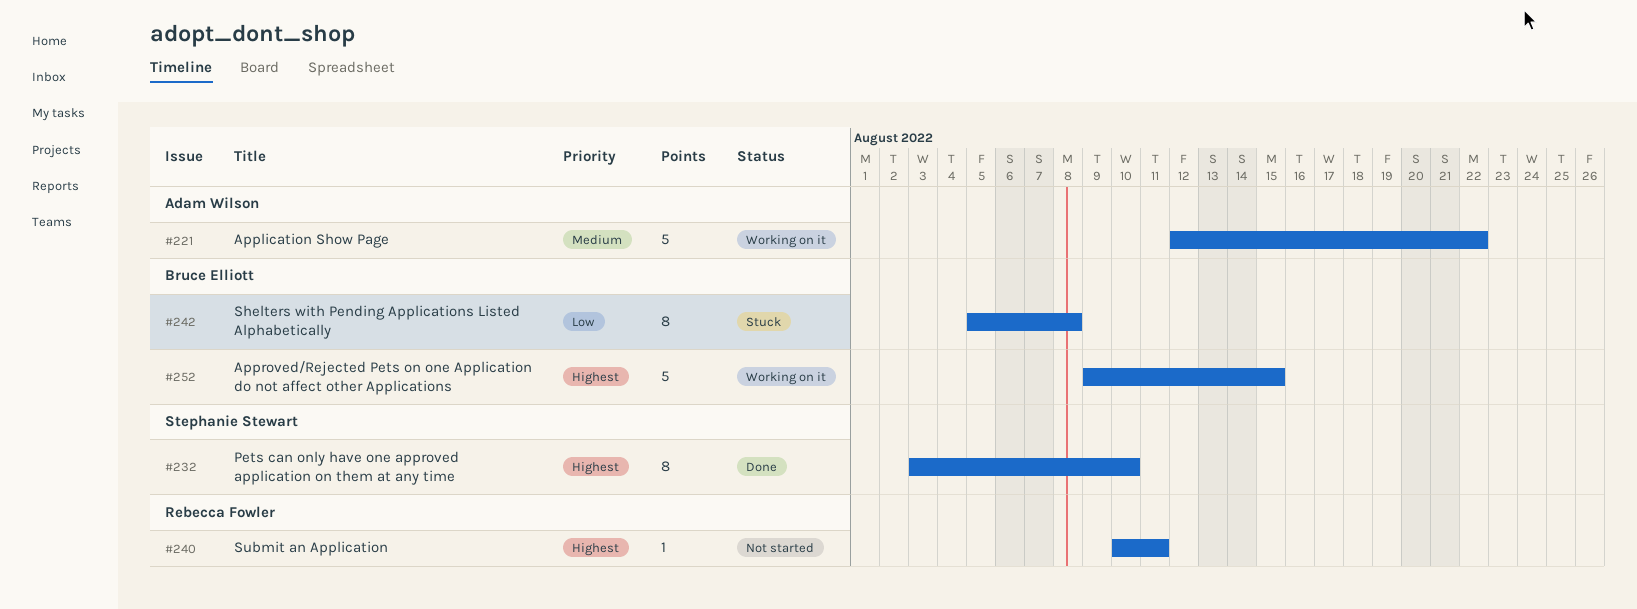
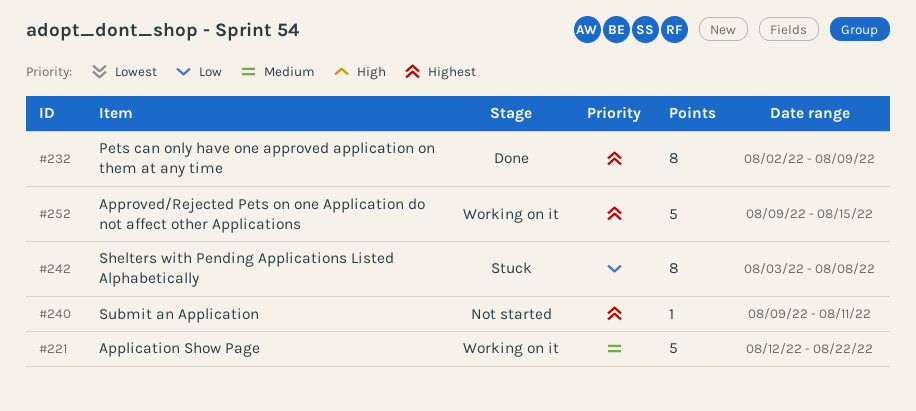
#232, start: Aug 3 -> Aug 2
#232, due: Aug 10 -> Aug 9
#240, start: Aug 10 -> Aug 9
#242, start: Aug 5 -> Aug 3

